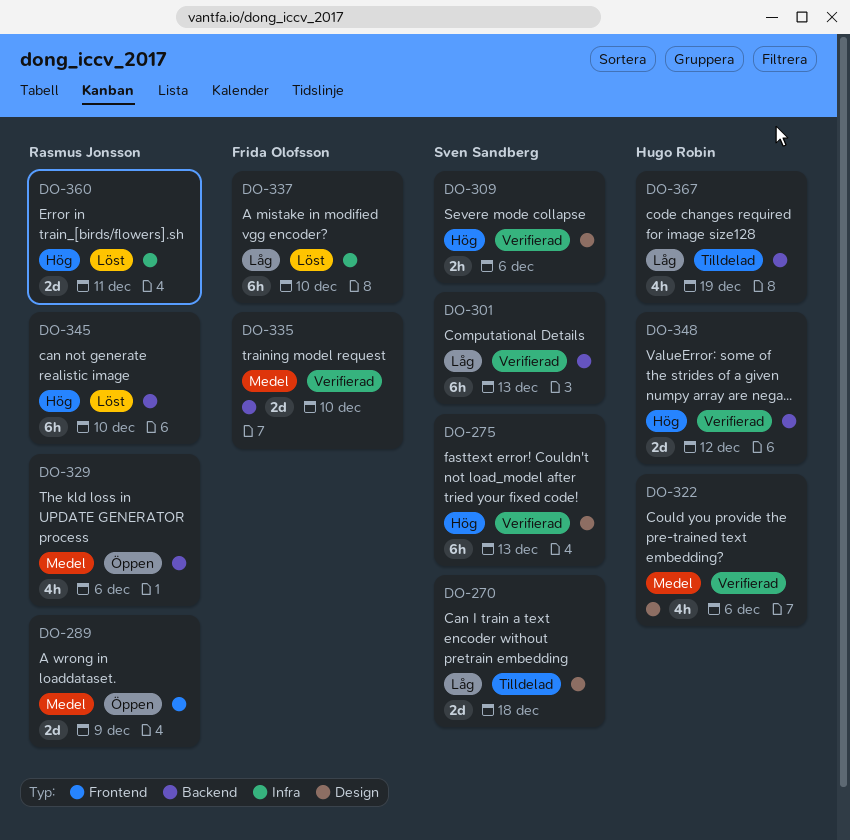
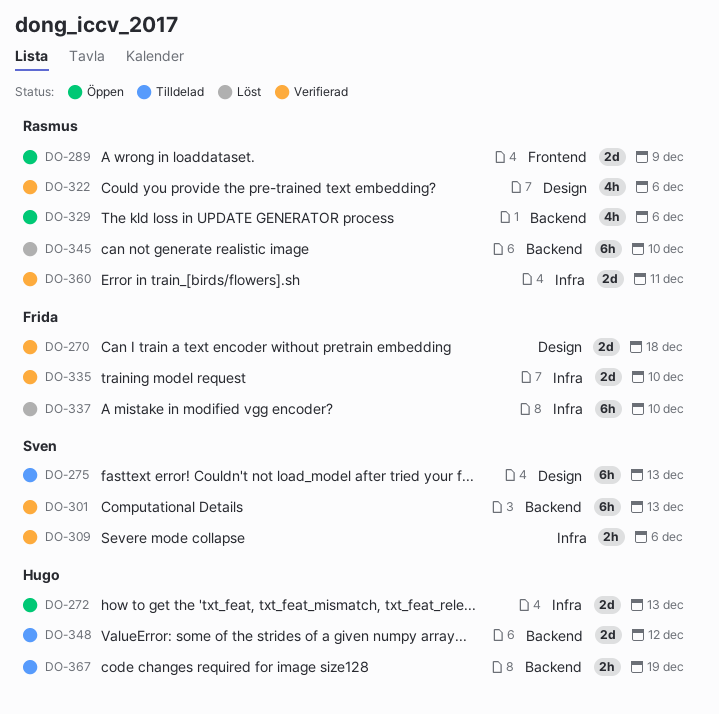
DO-270, status: Tilldelad -> Verifierad
DO-270, owner: Sven Sandberg -> Frida Olofsson
DO-272: none -> present
DO-275, status: Verifierad -> Tilldelad
DO-309, label: Design -> Infra
DO-322, owner: Hugo Robin -> Rasmus Jonsson
DO-335, label: Backend -> Infra
DO-348, status: Verifierad -> Tilldelad
DO-360, status: Löst -> Verifierad
DO-367, estimate: 4h -> 2h

